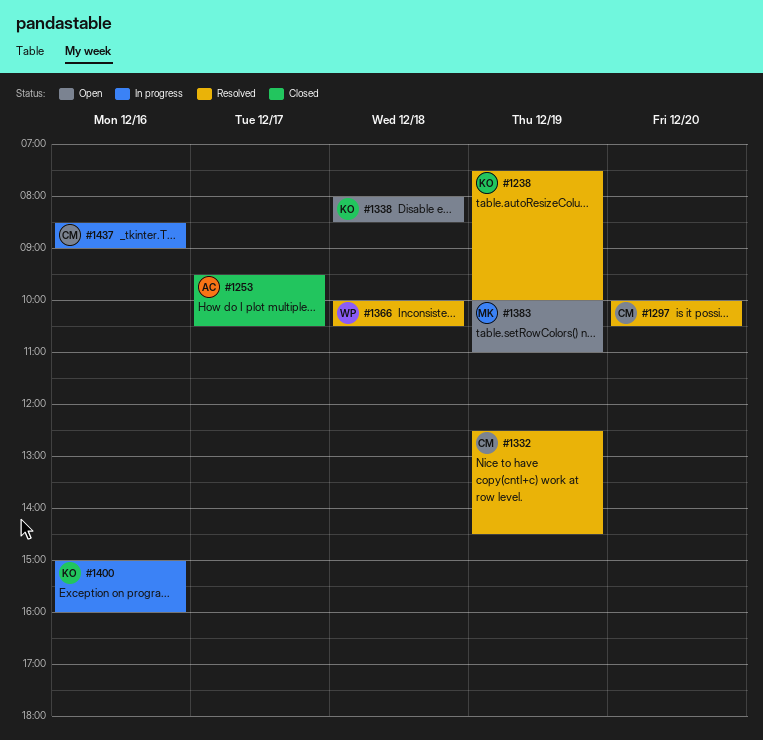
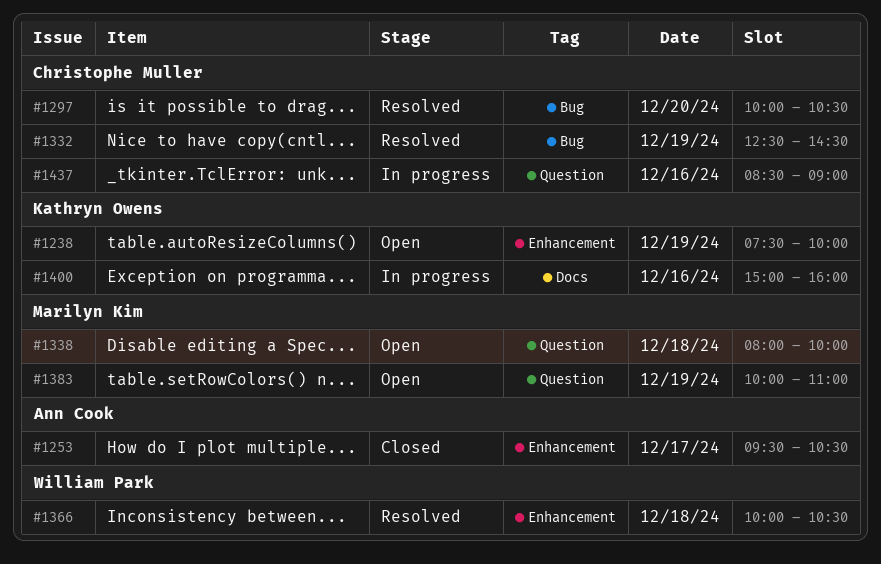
#1238, status: Resolved -> Open
#1338, owner: Kathryn Owens -> Marilyn Kim
#1338, ends: 08:30 -> 10:00

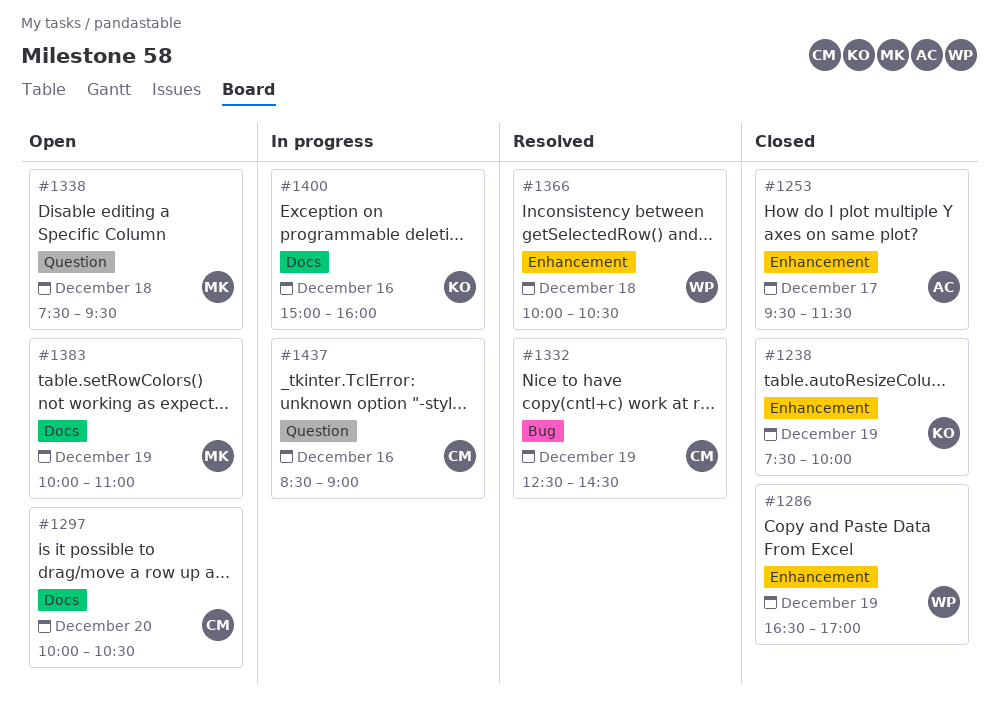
#1238, status: Open -> Closed
#1253, ends: 10:30 -> 11:30
#1286: none -> present
#1297, status: Resolved -> Open
#1297, label: Bug -> Docs
#1338, begins: 08:00 -> 07:30
#1338, ends: 10:00 -> 09:30
#1383, label: Question -> Docs

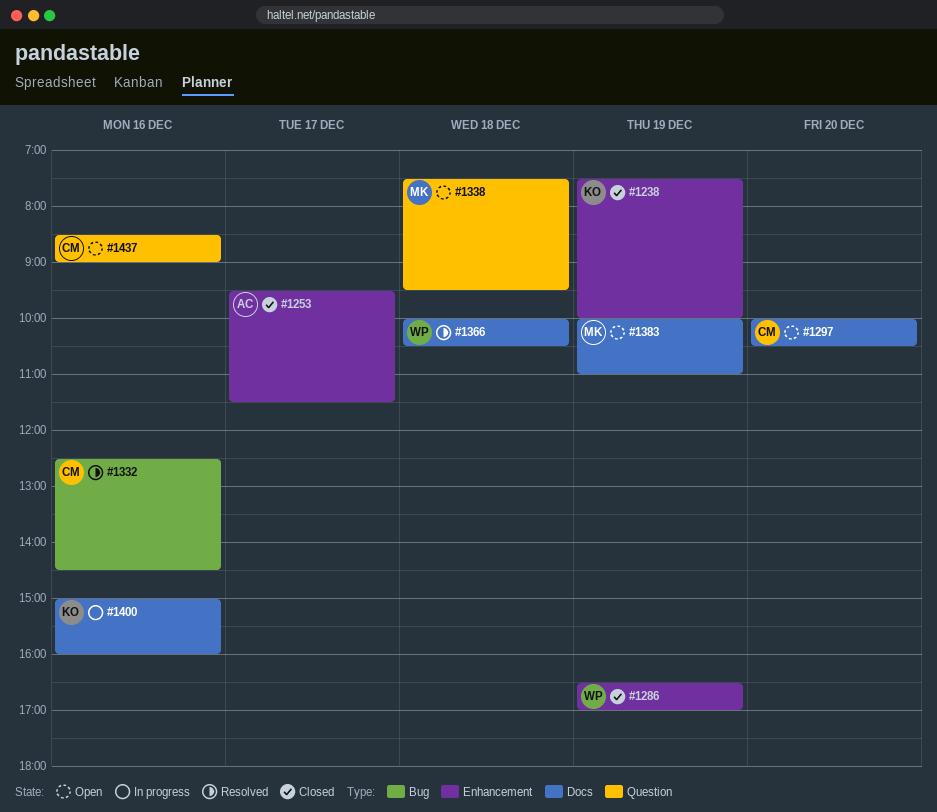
#1332, day: Dec 19 -> Dec 16
#1366, label: Enhancement -> Docs
#1437, status: In progress -> Open

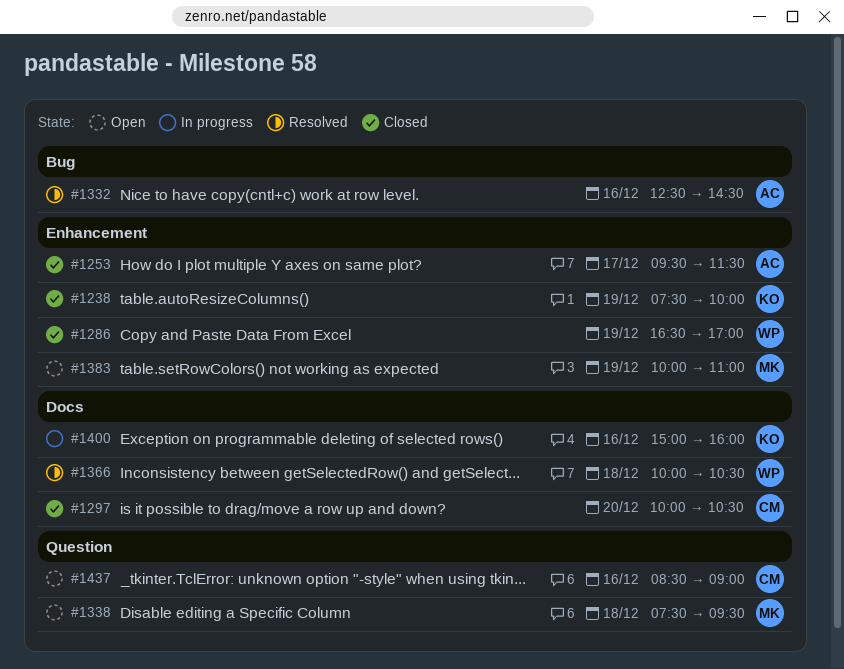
#1297, status: Open -> Closed
#1332, owner: CM -> AC
#1383, label: Docs -> Enhancement

